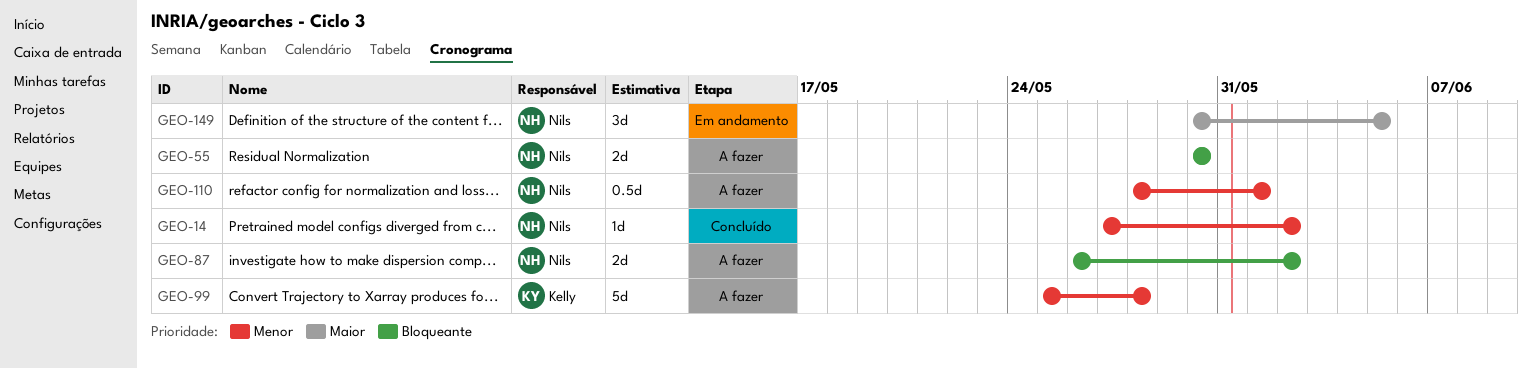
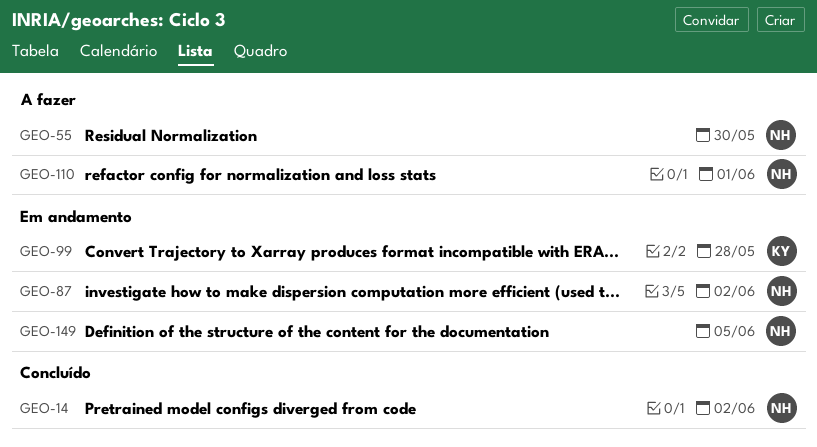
GEO-87, status: A fazer -> Em andamento
GEO-99, status: A fazer -> Em andamento

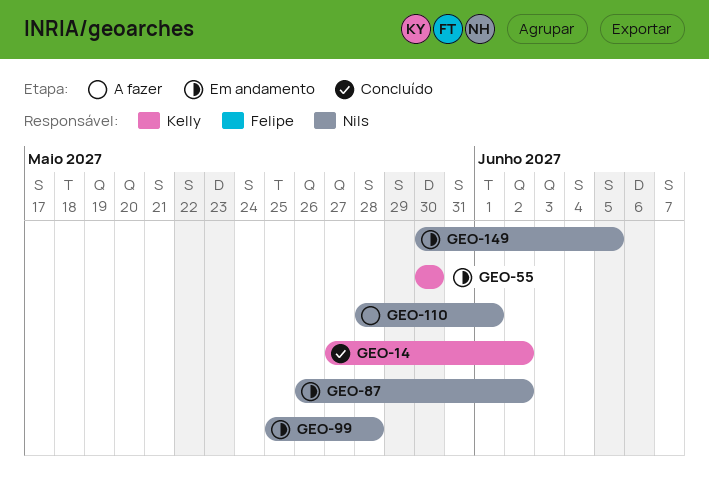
GEO-14, owner: Nils -> Kelly
GEO-55, status: A fazer -> Em andamento
GEO-55, owner: Nils -> Kelly
GEO-99, owner: Kelly -> Nils

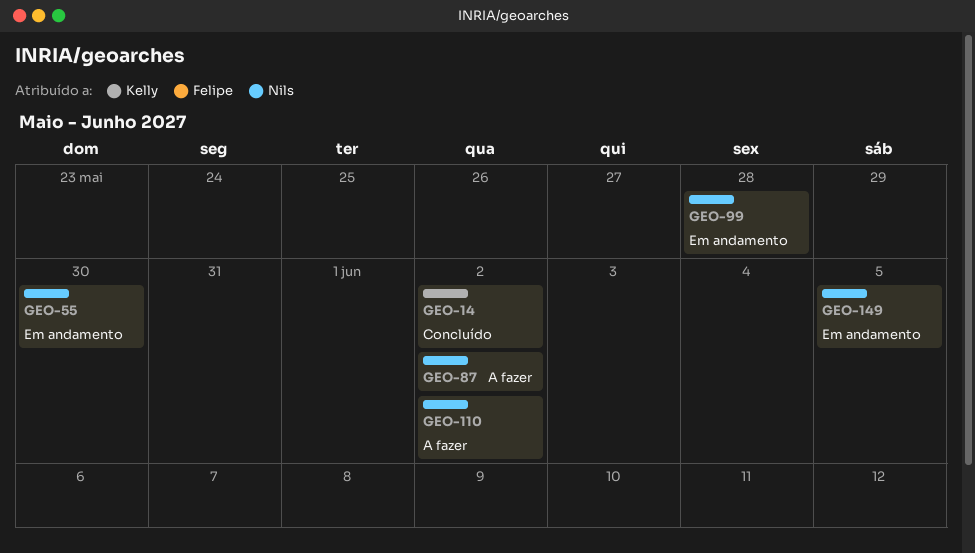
GEO-55, owner: Kelly -> Nils
GEO-87, status: Em andamento -> A fazer
GEO-110, due: Jun 1 -> Jun 2

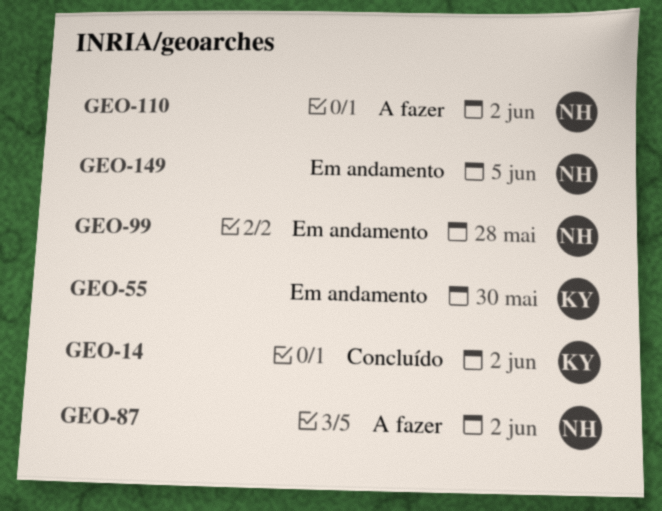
GEO-55, owner: Nils -> Kelly

